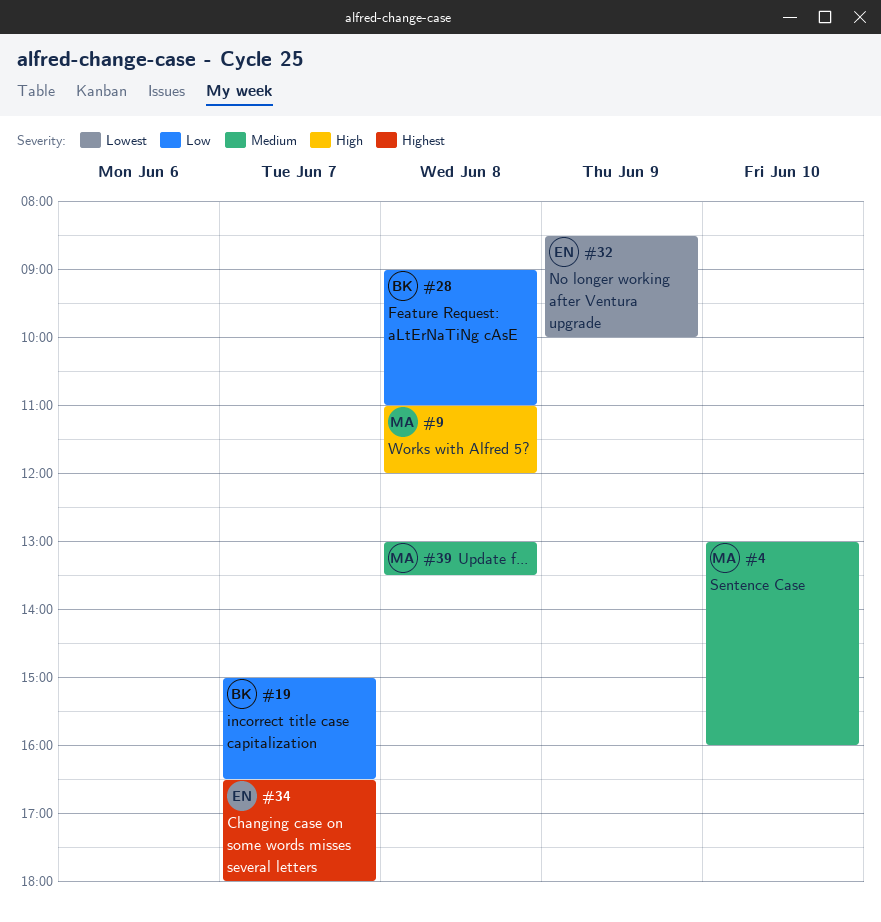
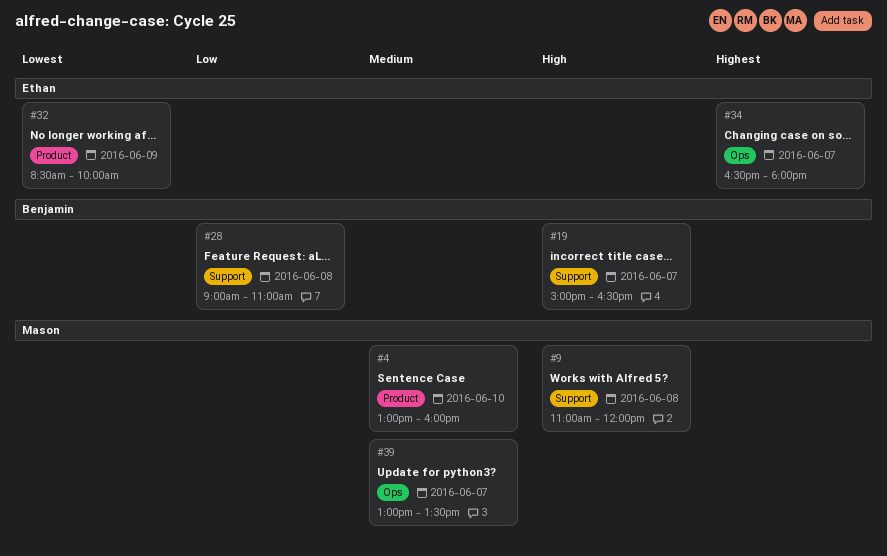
#19, priority: Low -> High
#39, day: Jun 8 -> Jun 7

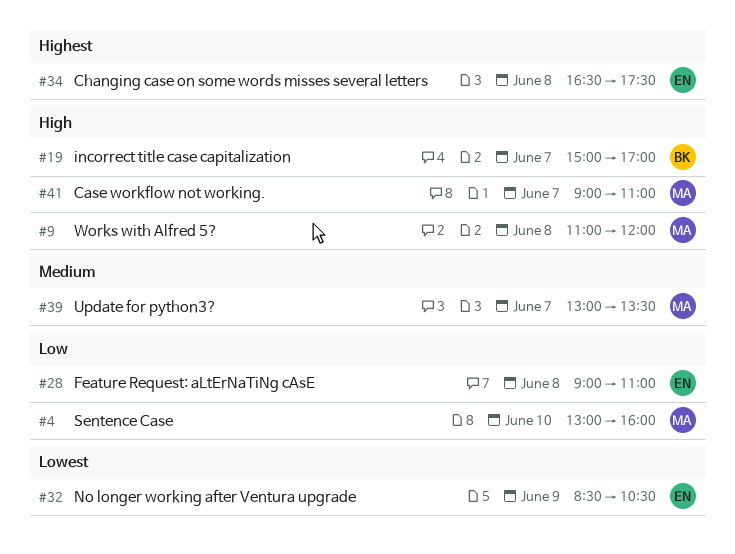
#4, priority: Medium -> Low
#19, ends: 16:30 -> 17:00
#28, owner: Benjamin -> Ethan
#32, ends: 10:00 -> 10:30
#34, day: Jun 7 -> Jun 8
#34, ends: 18:00 -> 17:30
#41: none -> present

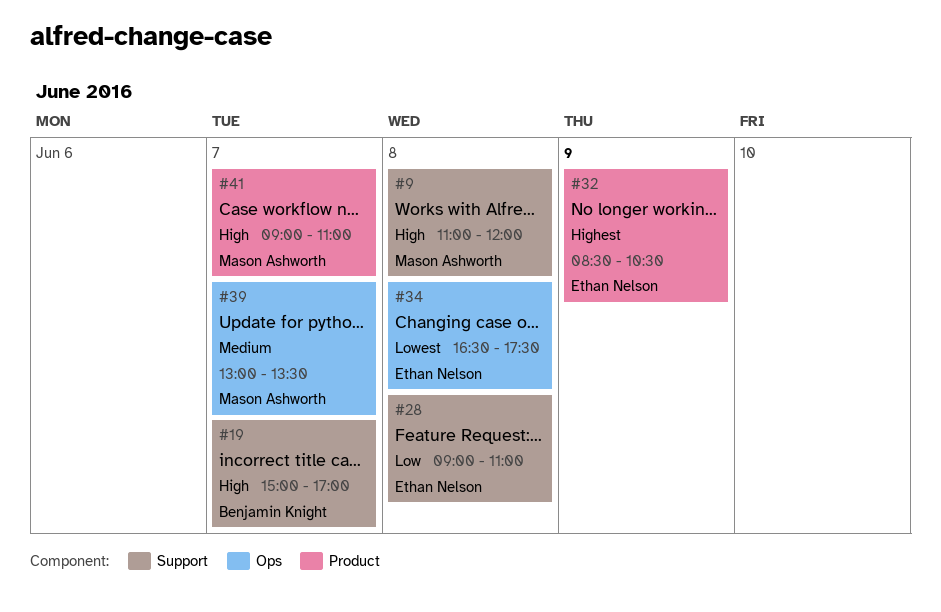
#4: present -> none
#32, priority: Lowest -> Highest
#34, priority: Highest -> Lowest

